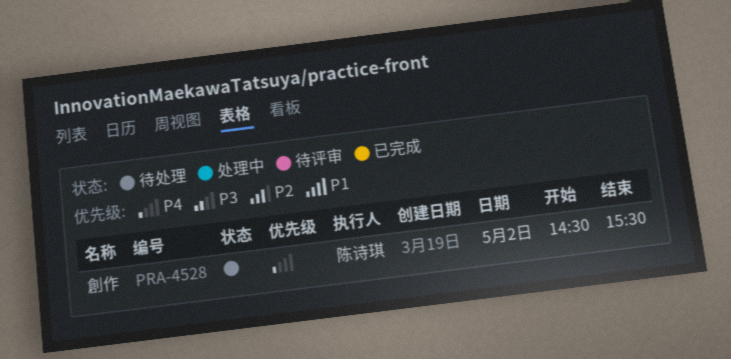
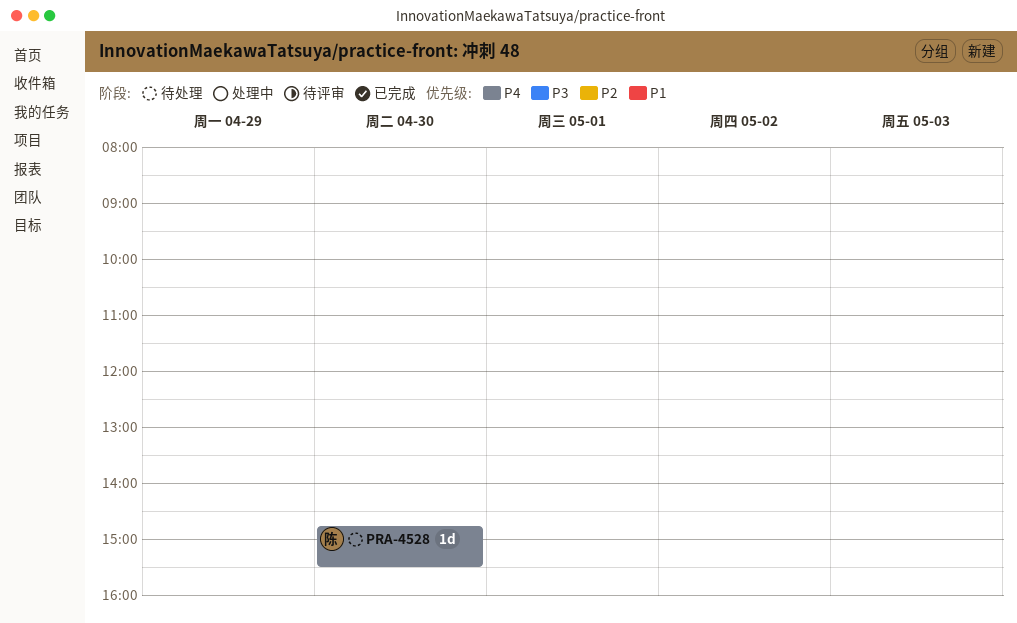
PRA-4528, day: May 2 -> Apr 30
PRA-4528, begins: 14:30 -> 14:45

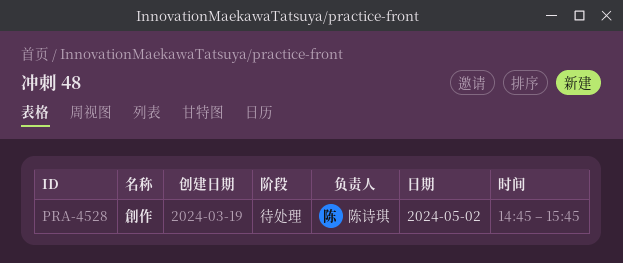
PRA-4528, day: Apr 30 -> May 2
PRA-4528, ends: 15:30 -> 15:45

